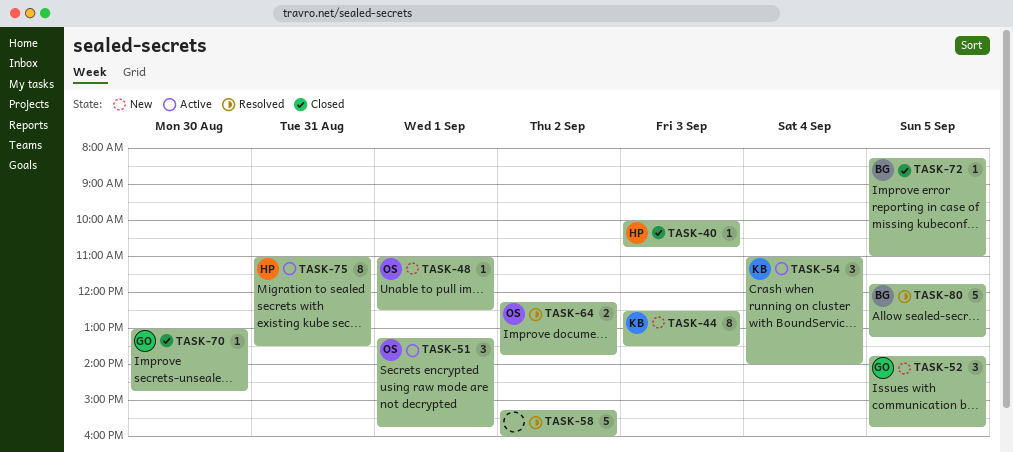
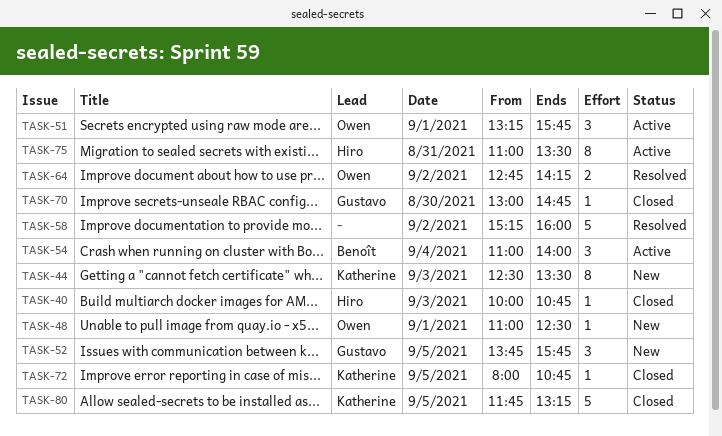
TASK-54, owner: Katherine -> Benoît
TASK-64, begins: 12:15 -> 12:45
TASK-64, ends: 13:45 -> 14:15
TASK-72, owner: Benoît -> Katherine
TASK-72, begins: 08:15 -> 08:00
TASK-72, ends: 11:00 -> 10:45
TASK-80, status: Resolved -> Closed
TASK-80, owner: Benoît -> Katherine

